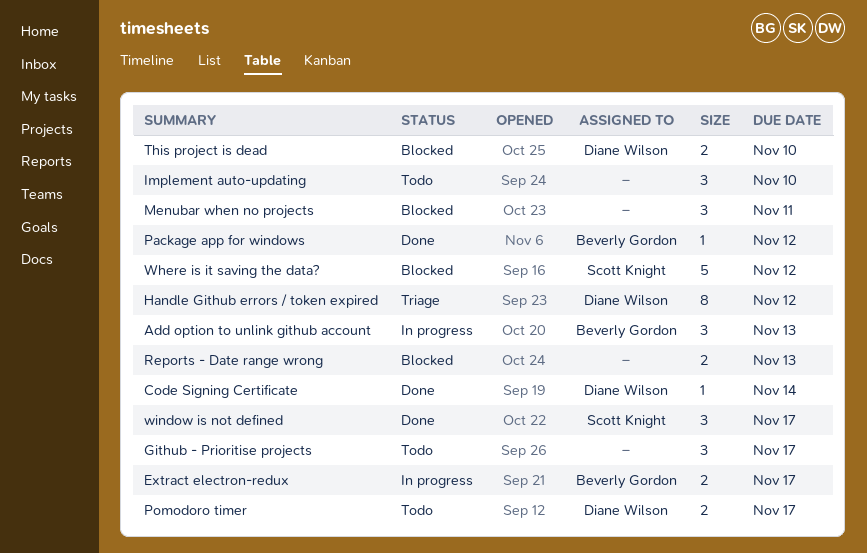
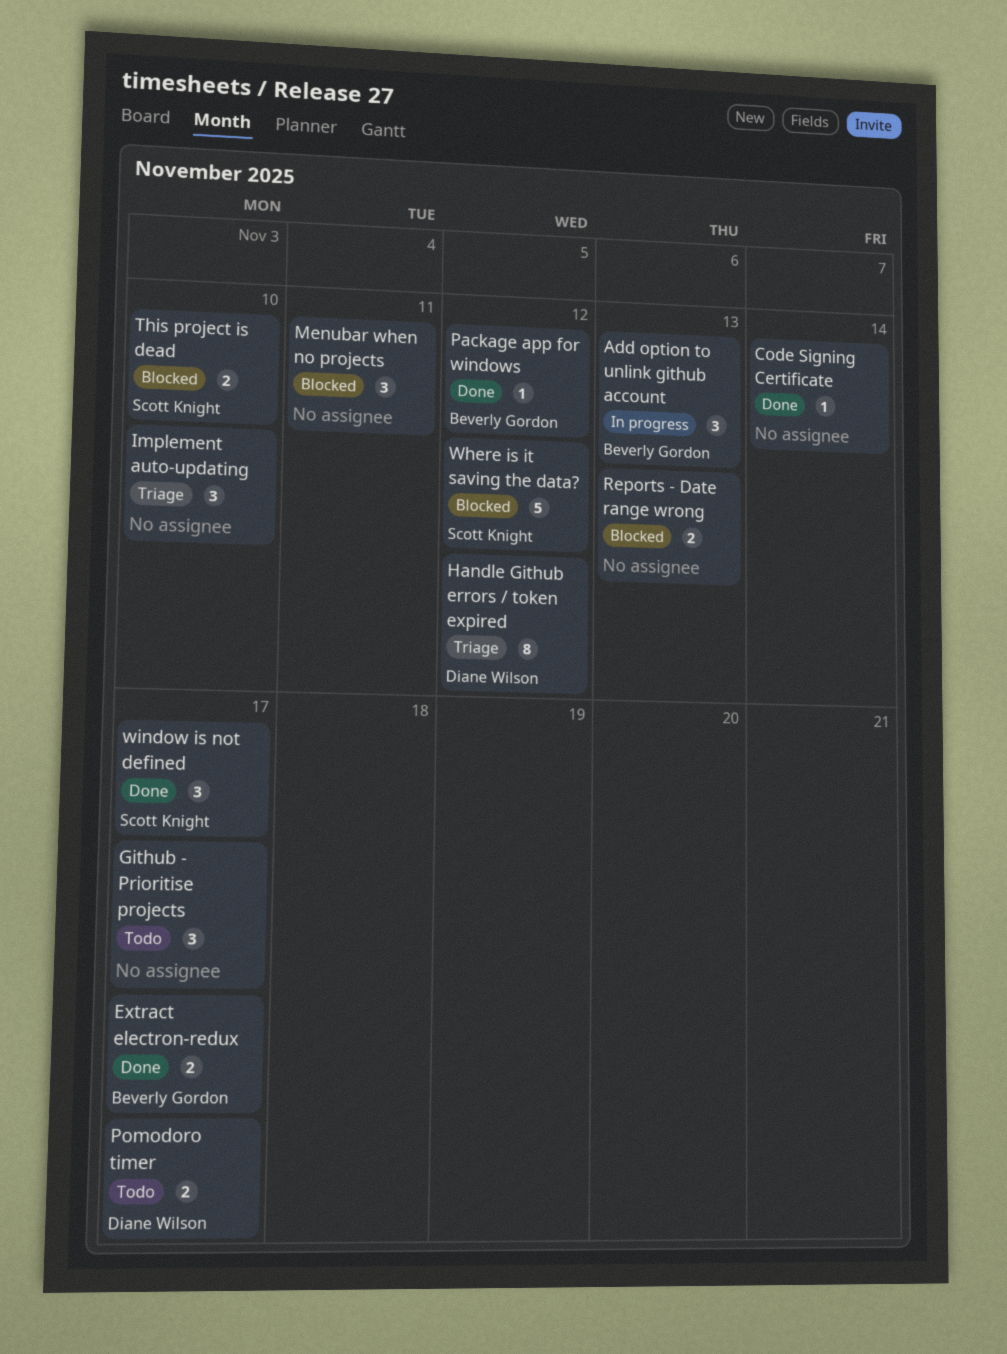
Code Signing Certificate, owner: Diane Wilson -> none
Extract electron-redux, status: In progress -> Done
Implement auto-updating, status: Todo -> Triage
This project is dead, owner: Diane Wilson -> Scott Knight

